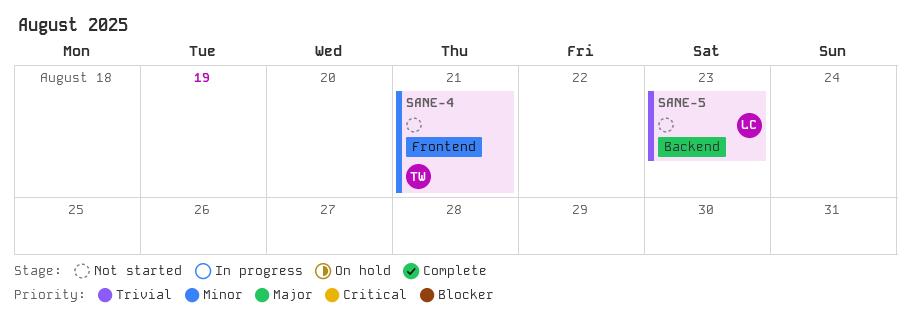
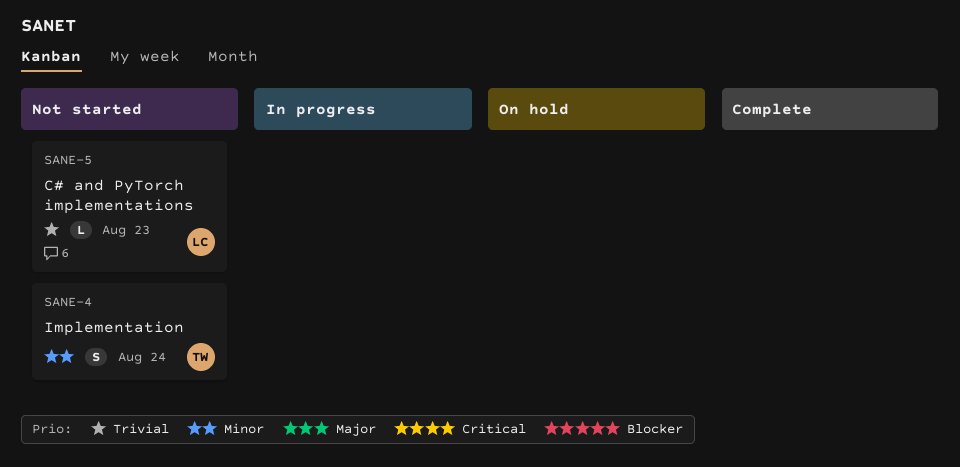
SANE-4, due: Aug 21 -> Aug 24

